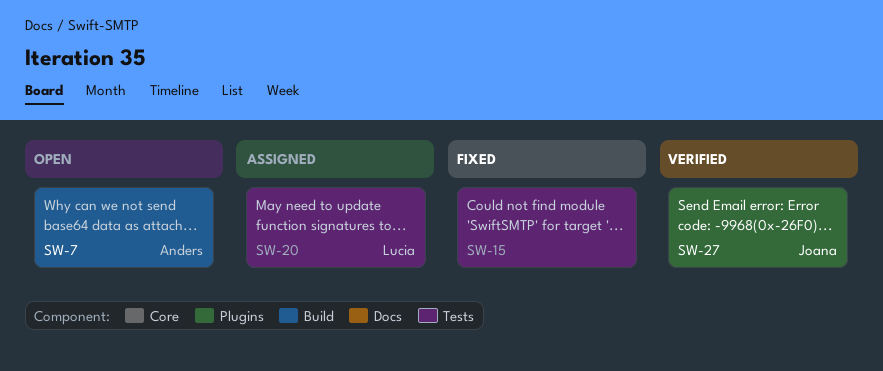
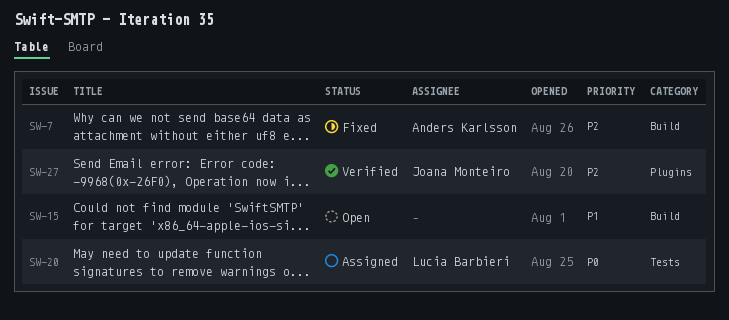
SW-7, status: Open -> Fixed
SW-15, status: Fixed -> Open
SW-15, label: Tests -> Build

